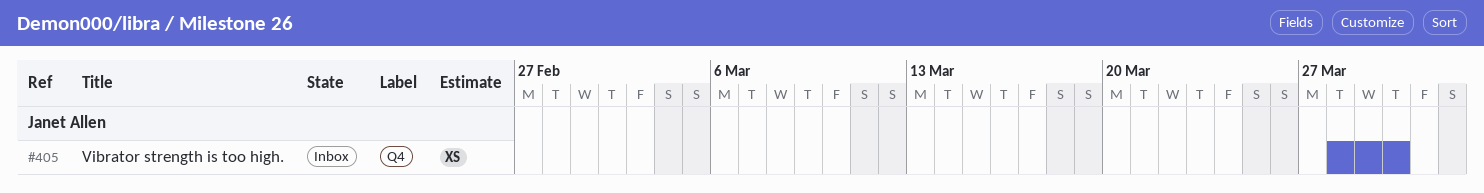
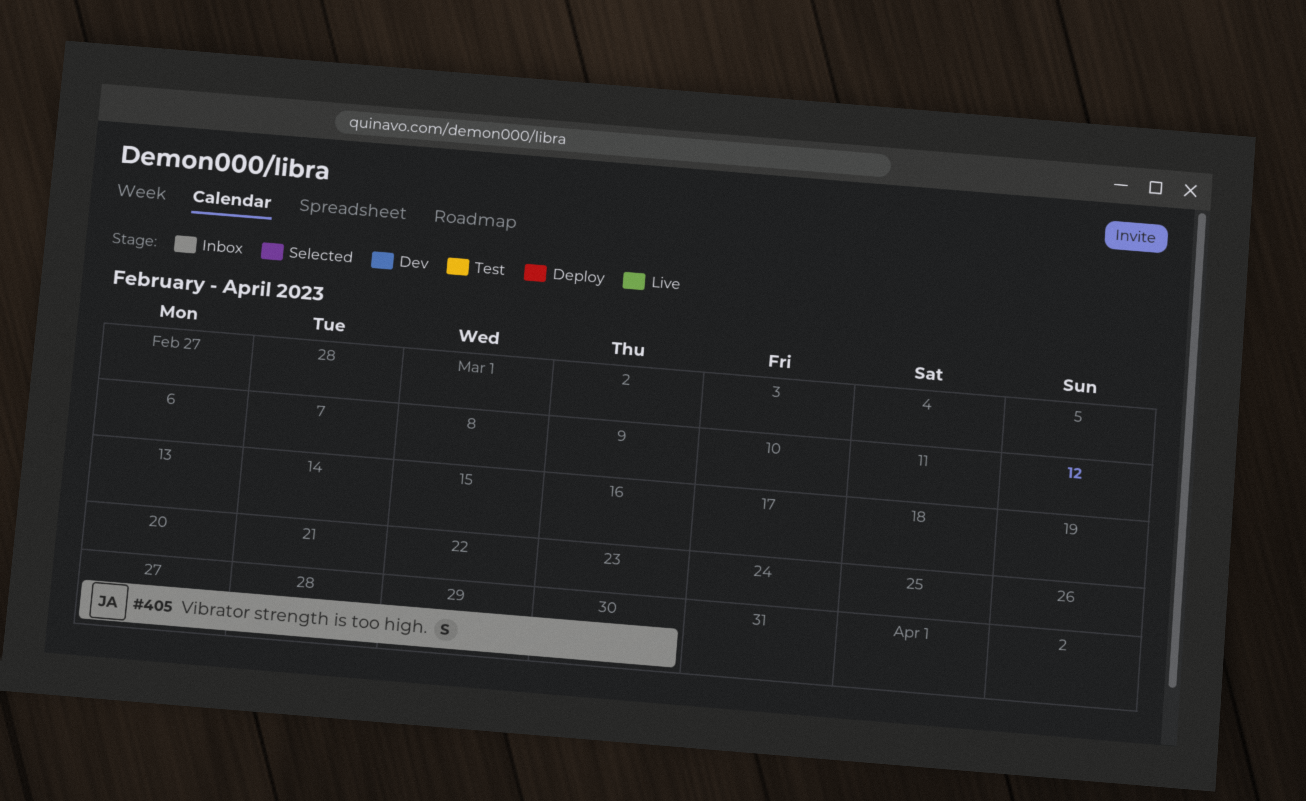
#405, estimate: XS -> S
#405, start: Mar 28 -> Mar 27

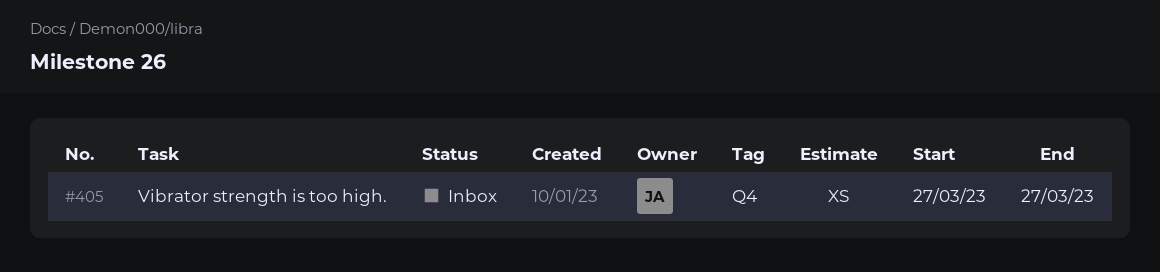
#405, estimate: S -> XS
#405, due: Mar 30 -> Mar 27

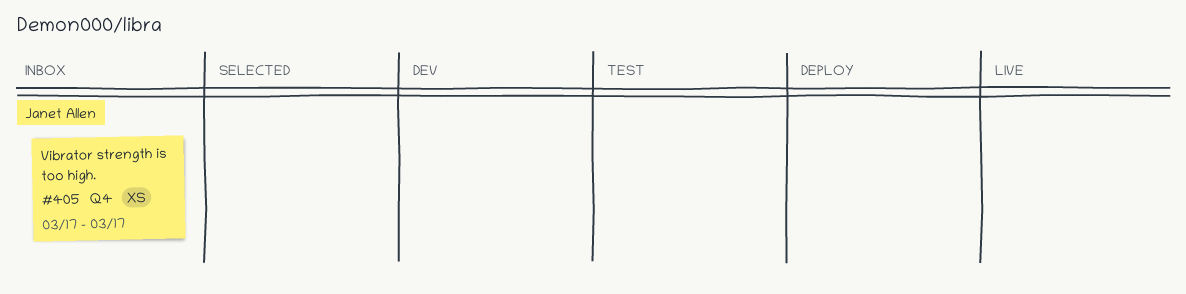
#405, start: Mar 27 -> Mar 17
#405, due: Mar 27 -> Mar 17

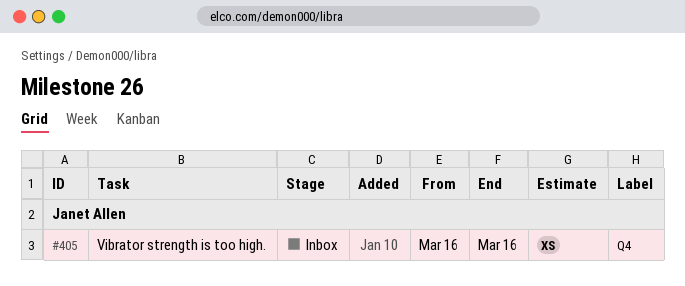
#405, start: Mar 17 -> Mar 16
#405, due: Mar 17 -> Mar 16

